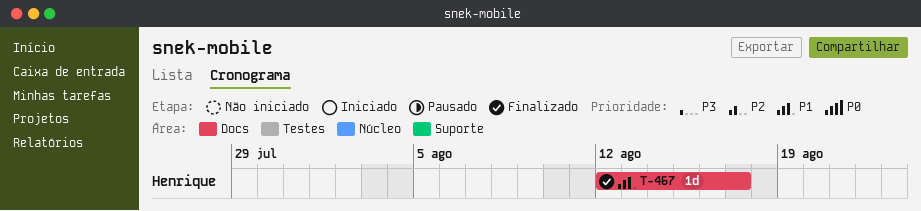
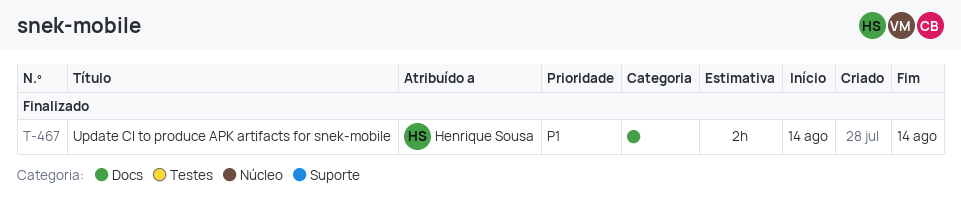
T-467, estimate: 1d -> 2h
T-467, start: Aug 12 -> Aug 14
T-467, due: Aug 17 -> Aug 14

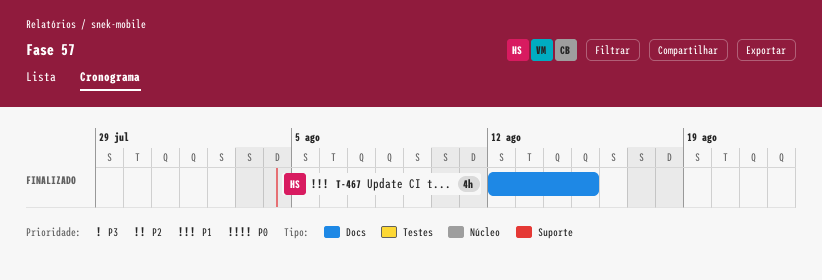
T-467, estimate: 2h -> 4h
T-467, start: Aug 14 -> Aug 12
T-467, due: Aug 14 -> Aug 15

